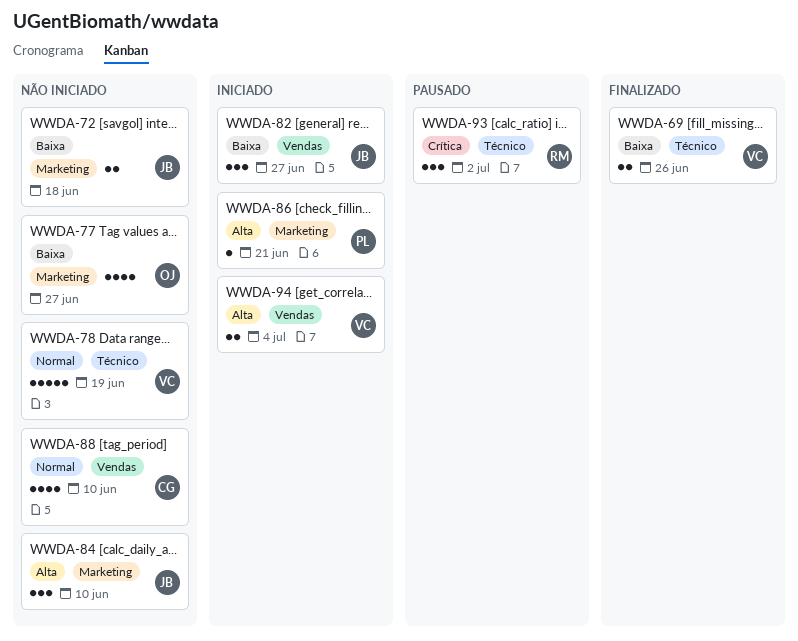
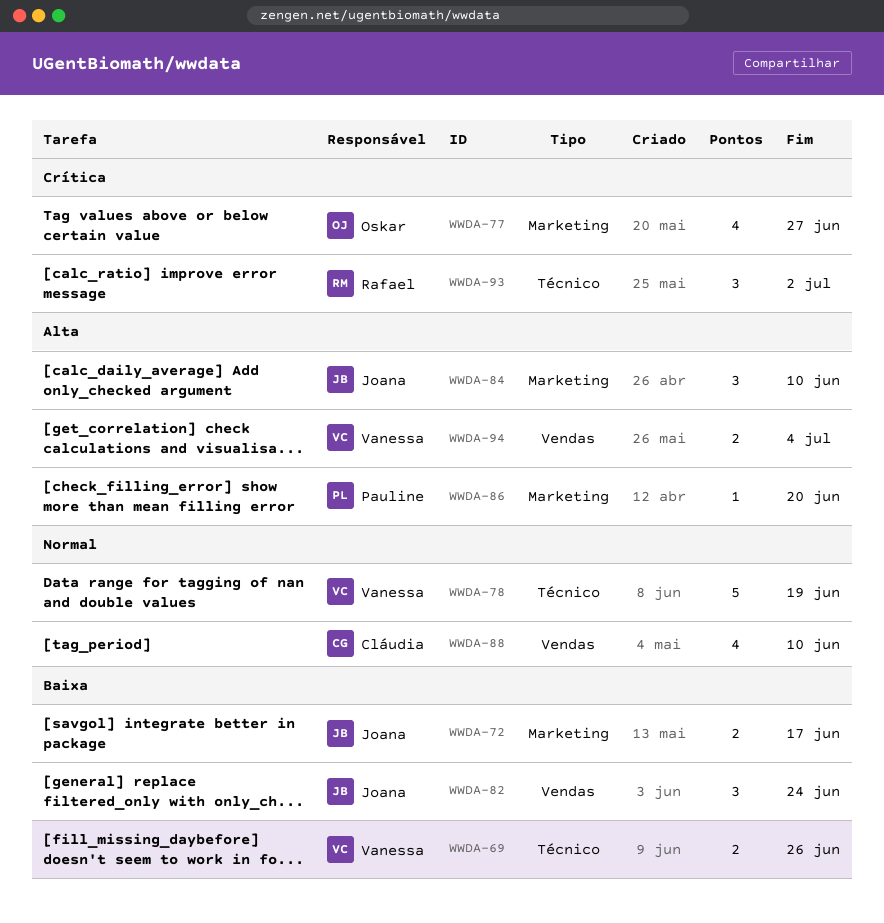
WWDA-72, due: Jun 18 -> Jun 17
WWDA-77, priority: Baixa -> Crítica
WWDA-82, due: Jun 27 -> Jun 24
WWDA-86, due: Jun 21 -> Jun 20

